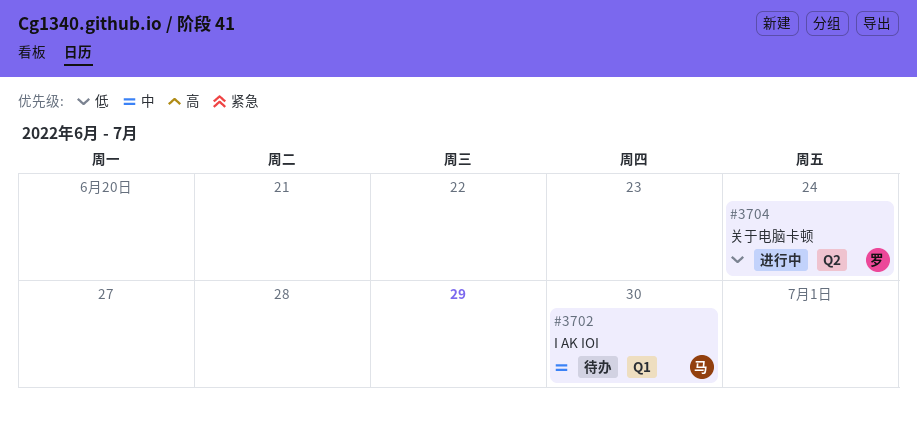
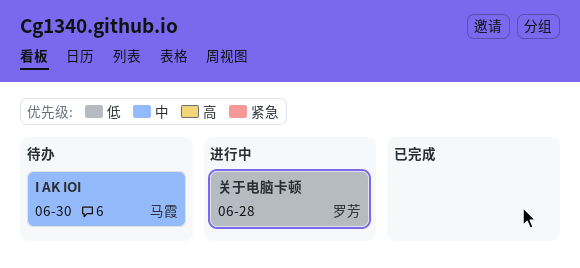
关于电脑卡顿, due: Jun 24 -> Jun 28

